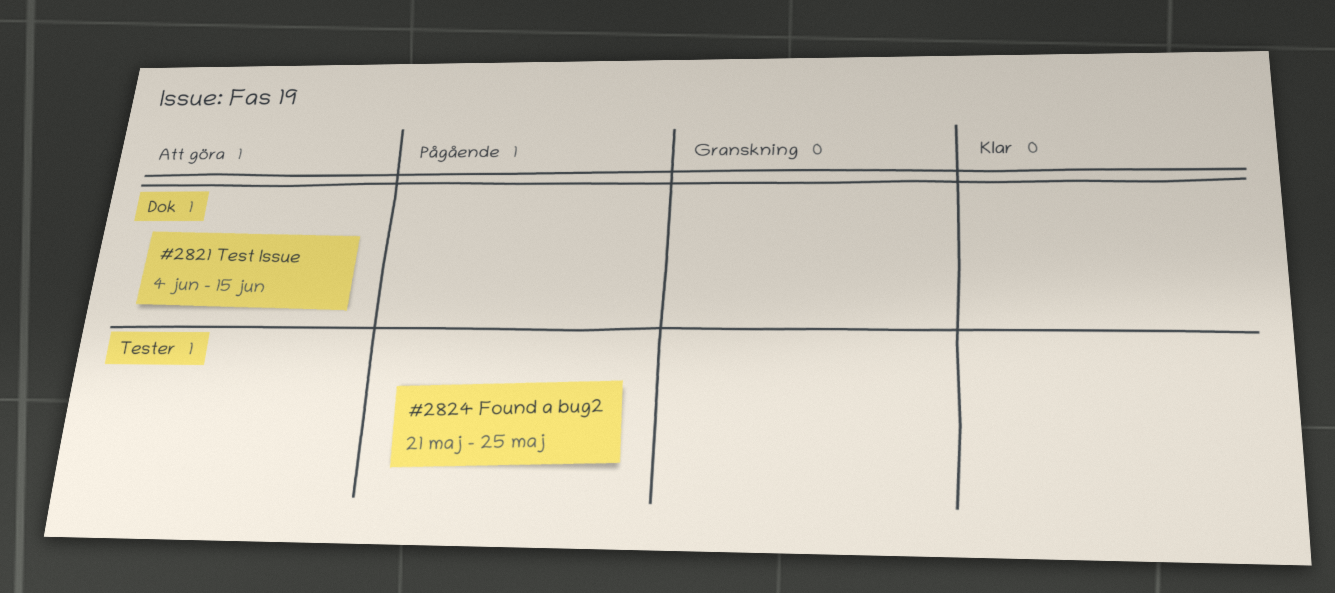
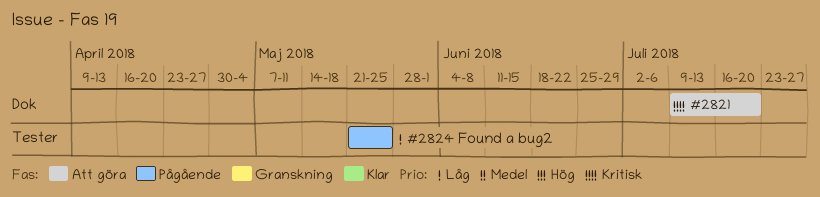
#2821, start: Jun 4 -> Jul 9
#2821, due: Jun 15 -> Jul 20

